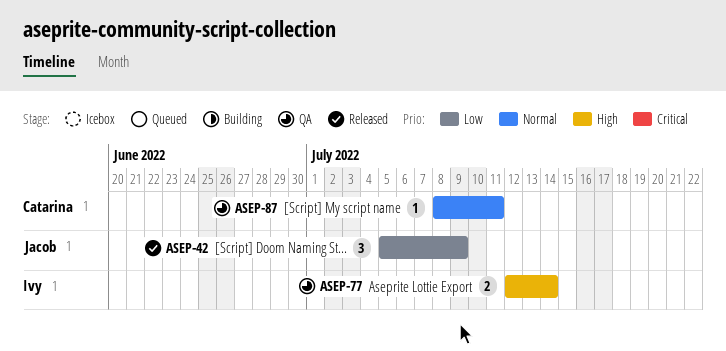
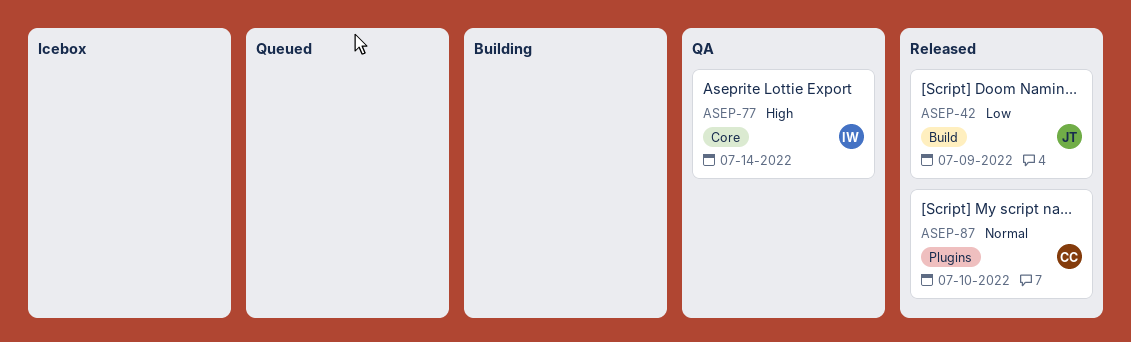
ASEP-87, status: QA -> Released
ASEP-87, due: Jul 11 -> Jul 10

